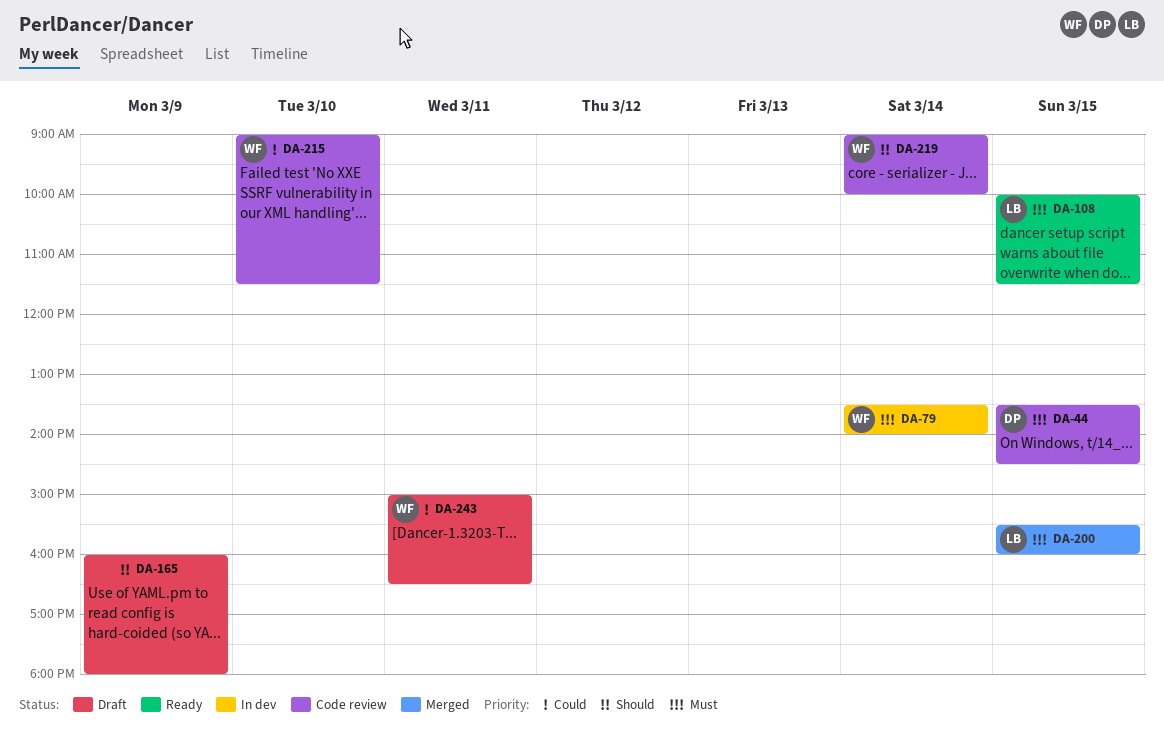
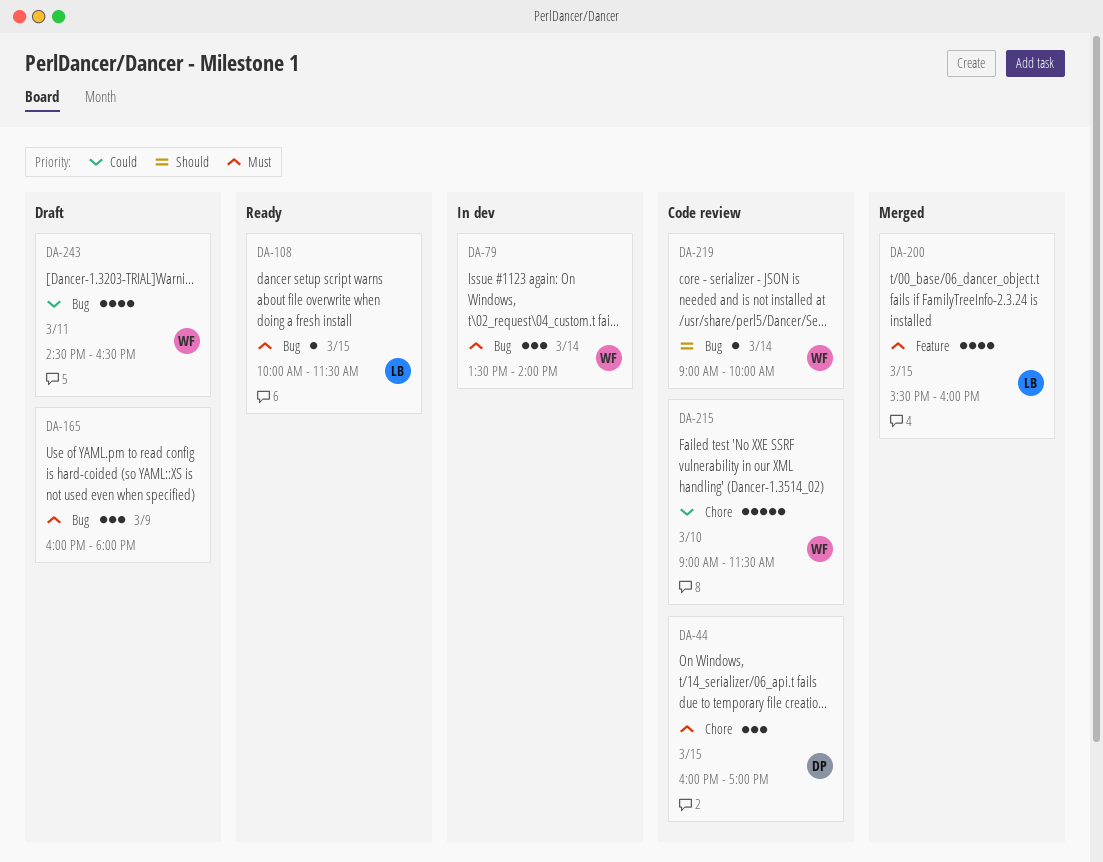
DA-44, begins: 13:30 -> 16:00
DA-44, ends: 14:30 -> 17:00
DA-165, priority: Should -> Must
DA-243, begins: 15:00 -> 14:30

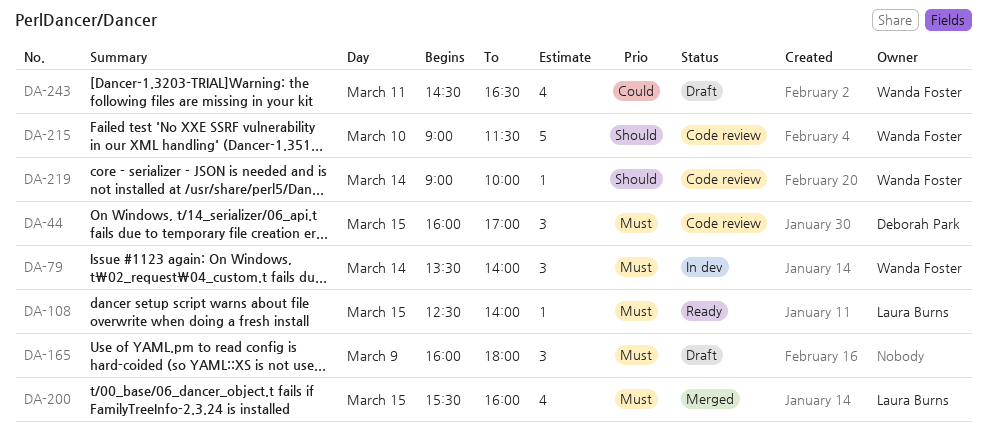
DA-108, begins: 10:00 -> 12:30
DA-108, ends: 11:30 -> 14:00
DA-215, priority: Could -> Should

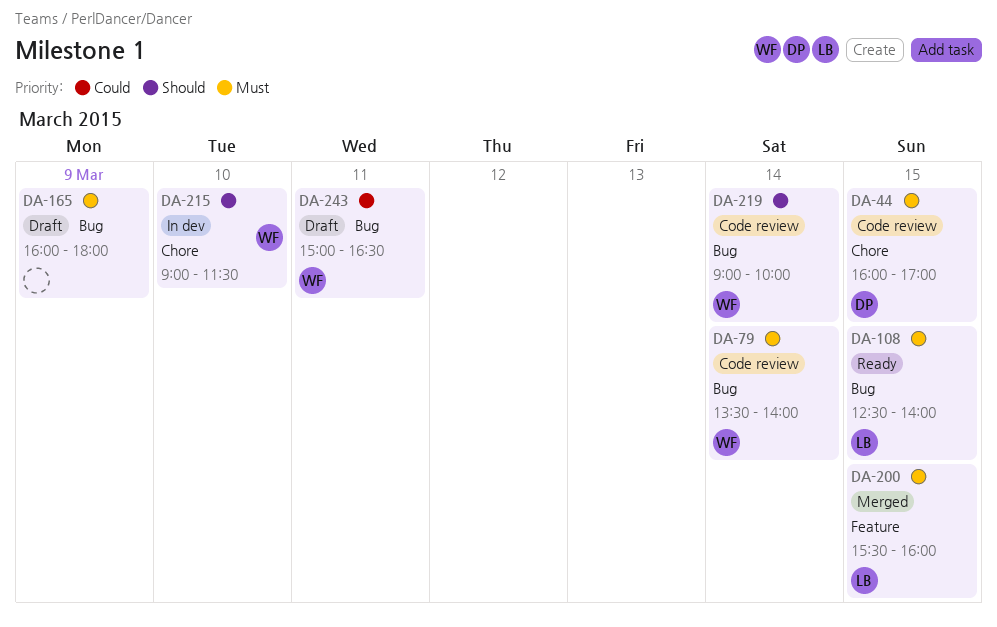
DA-79, status: In dev -> Code review
DA-215, status: Code review -> In dev
DA-243, begins: 14:30 -> 15:00

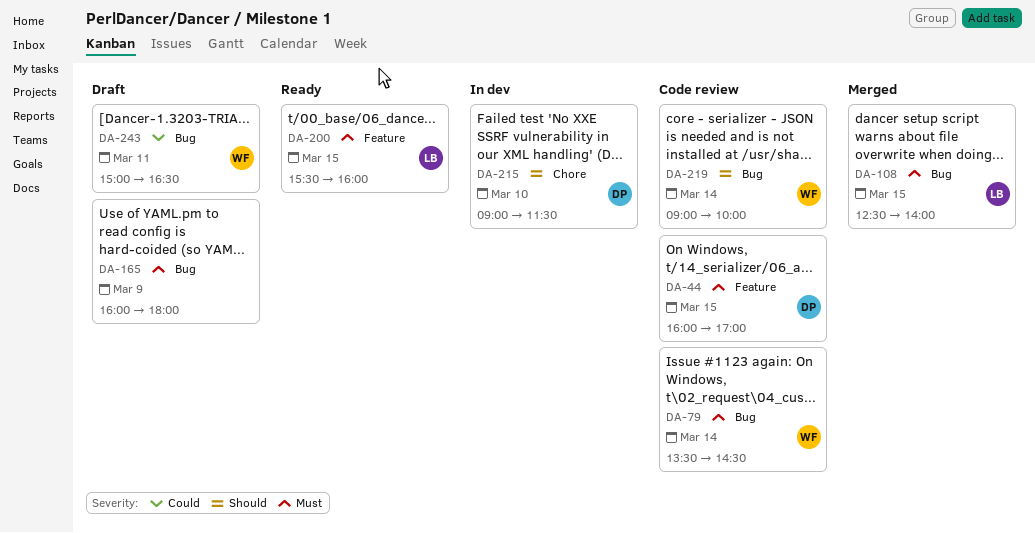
DA-44, label: Chore -> Feature
DA-79, ends: 14:00 -> 14:30
DA-108, status: Ready -> Merged
DA-200, status: Merged -> Ready
DA-215, owner: WF -> DP

